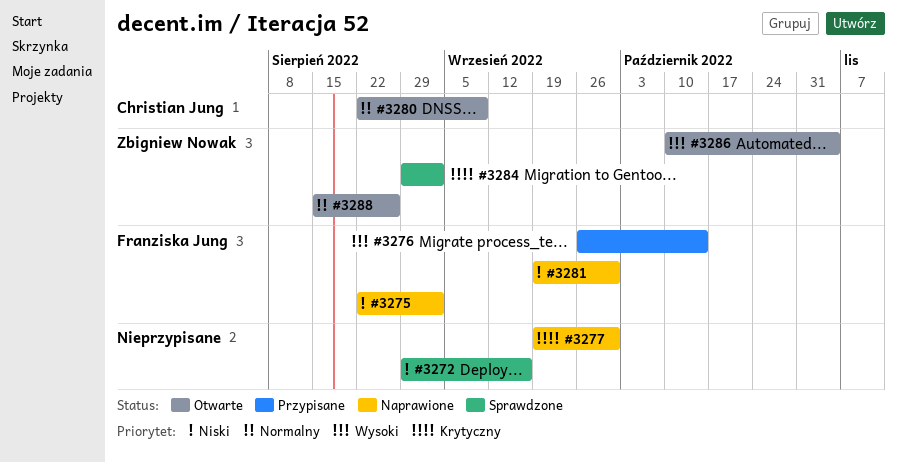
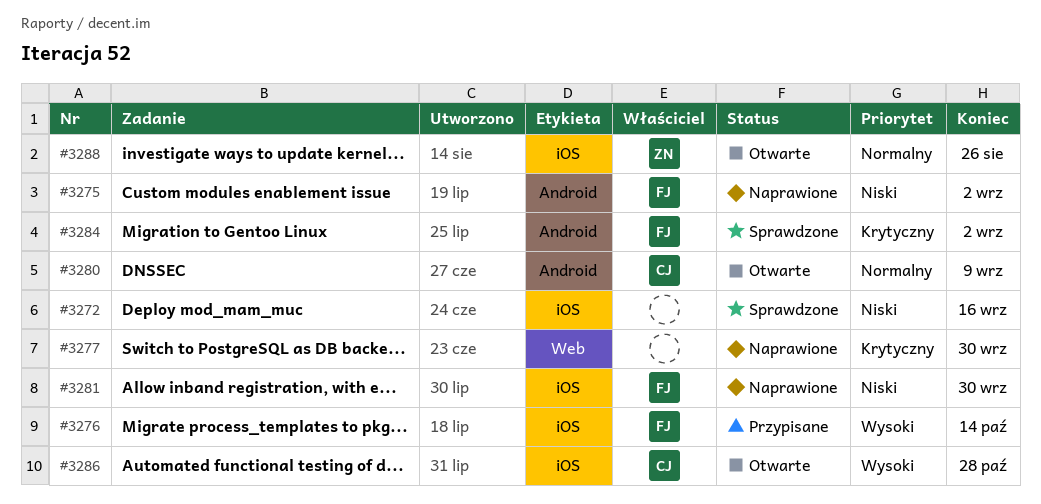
#3284, owner: Zbigniew Nowak -> Franziska Jung
#3286, owner: Zbigniew Nowak -> Christian Jung
#3286, due: Nov 4 -> Oct 28

